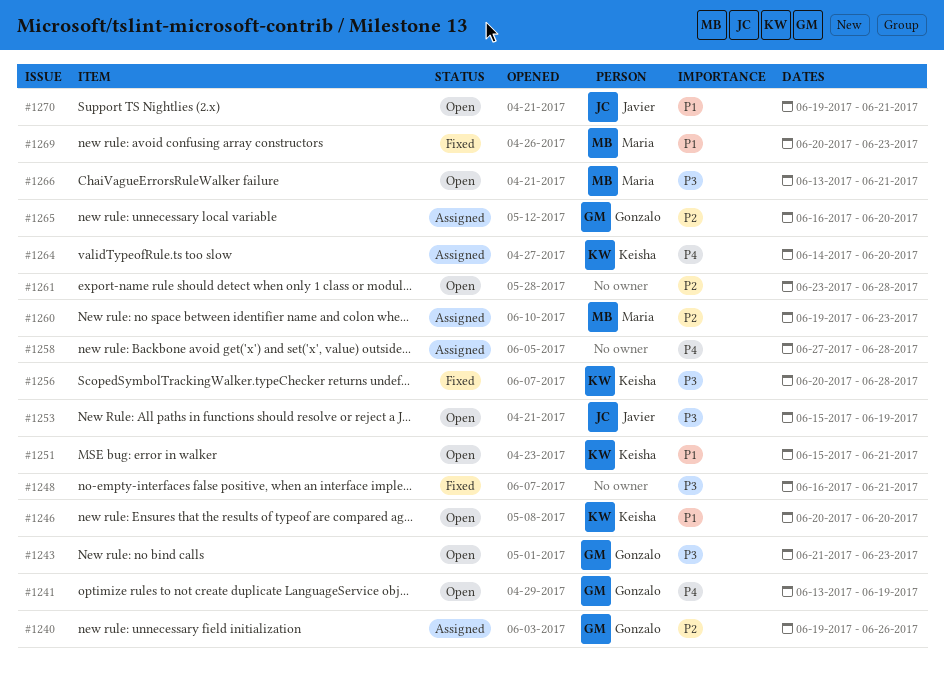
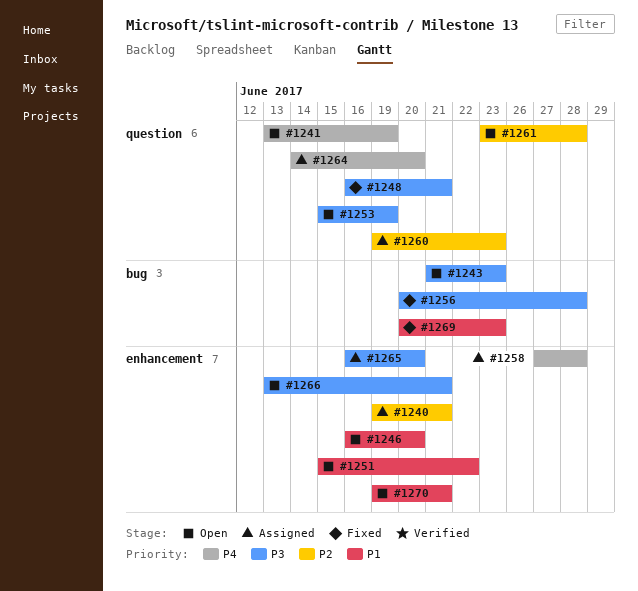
#1240, due: Jun 26 -> Jun 21
#1246, start: Jun 20 -> Jun 16
#1251, due: Jun 21 -> Jun 22
#1265, priority: P2 -> P3

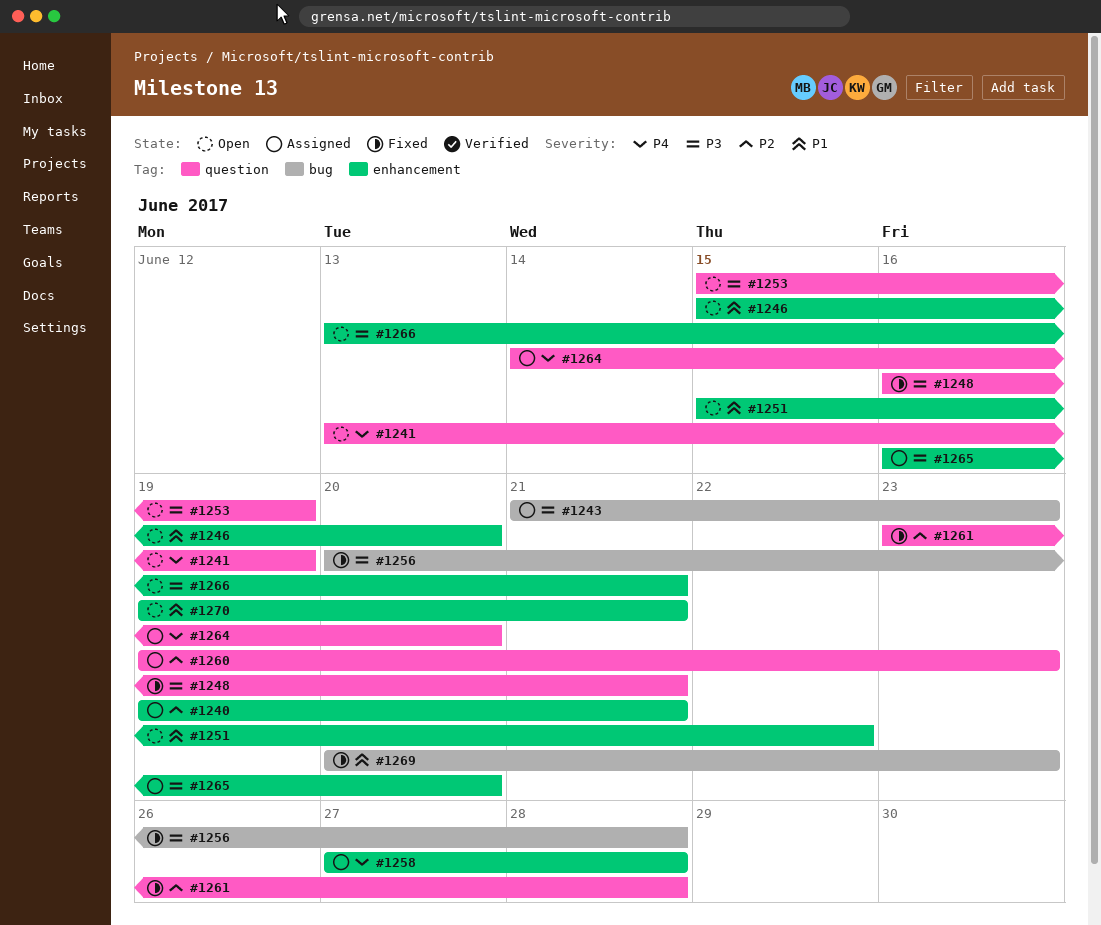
#1243, status: Open -> Assigned
#1246, start: Jun 16 -> Jun 15
#1261, status: Open -> Fixed

